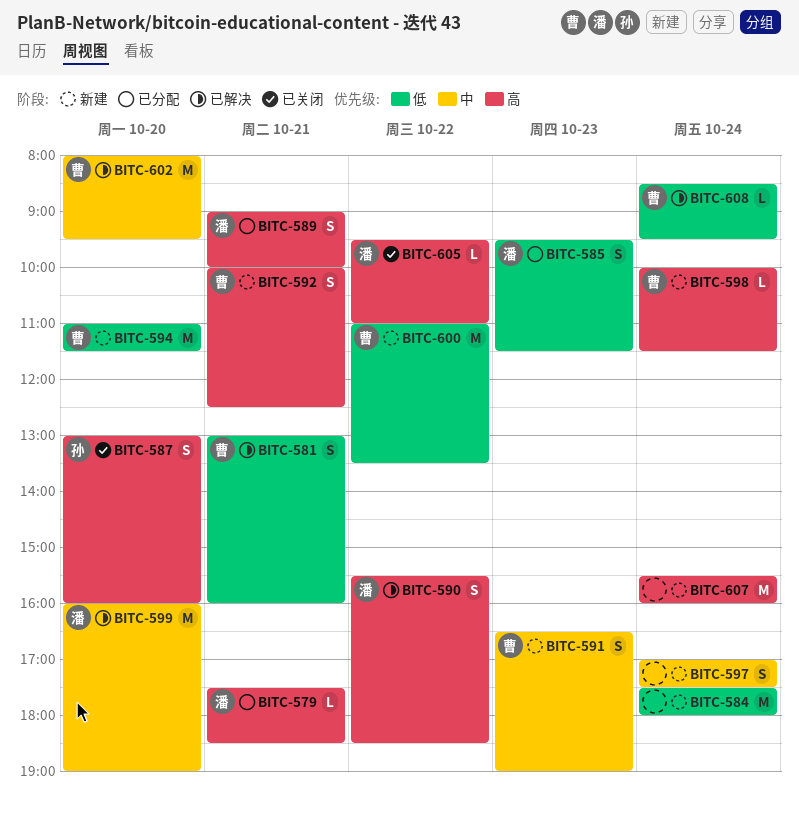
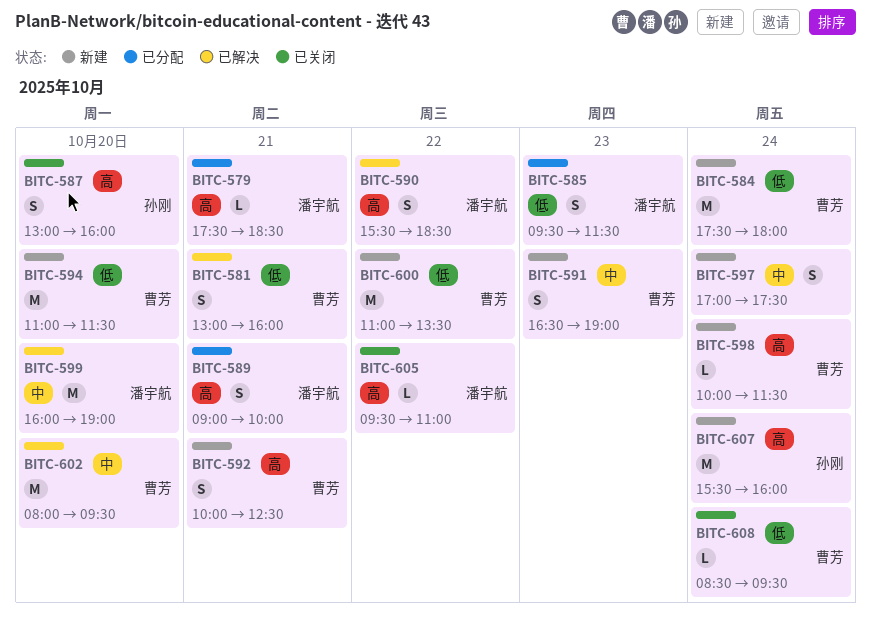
BITC-584, owner: none -> 曹芳
BITC-607, owner: none -> 孙刚
BITC-608, status: 已解决 -> 已关闭

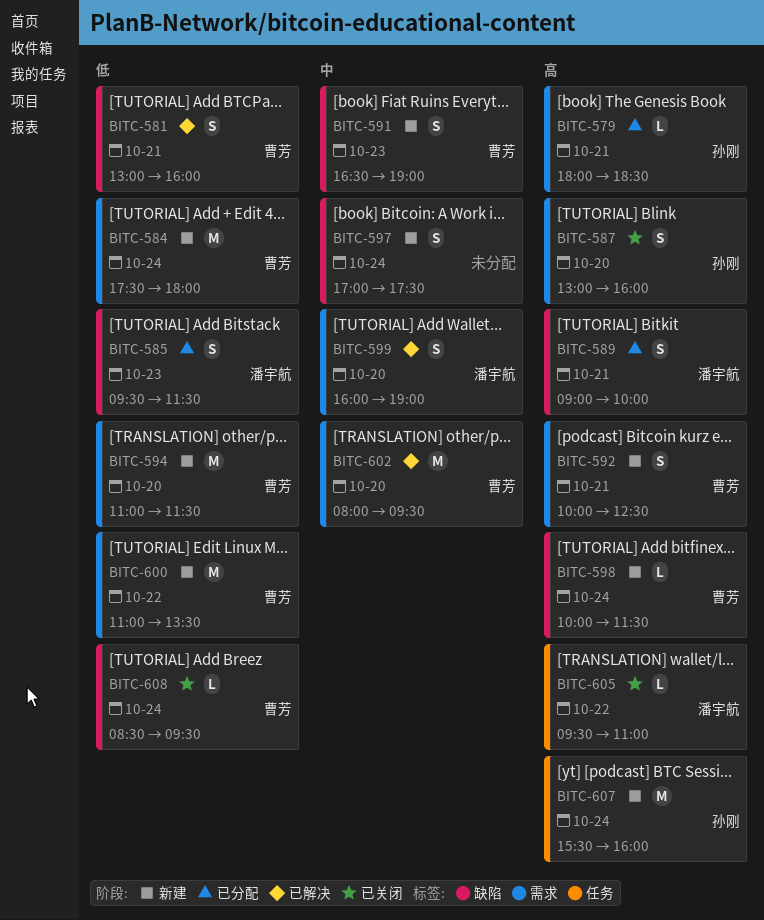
BITC-579, owner: 潘宇航 -> 孙刚
BITC-579, begins: 17:30 -> 18:00
BITC-590: present -> none
BITC-599, estimate: M -> S

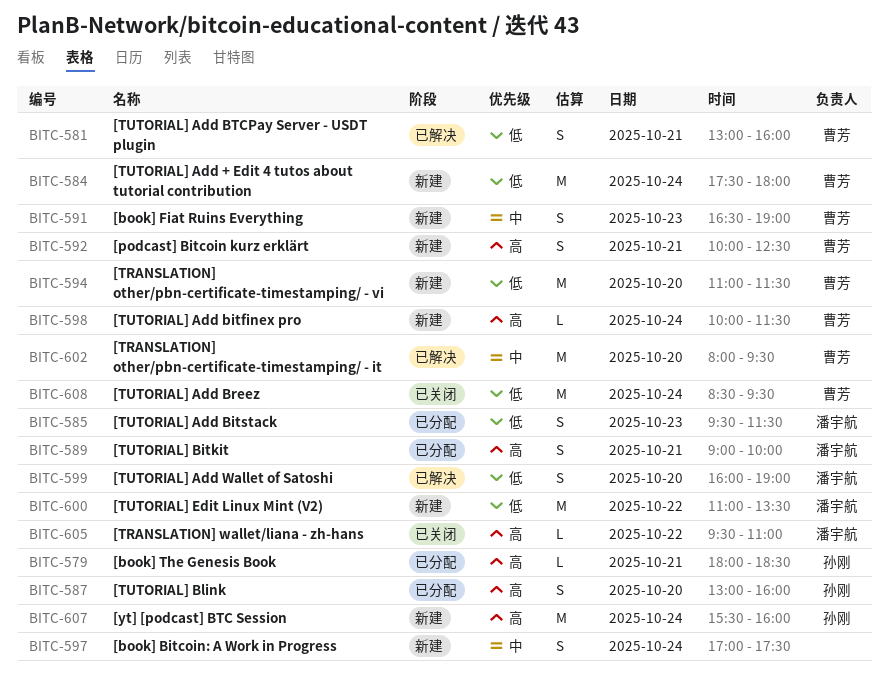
BITC-587, status: 已关闭 -> 已分配
BITC-599, priority: 中 -> 低
BITC-600, owner: 曹芳 -> 潘宇航
BITC-608, estimate: L -> M

